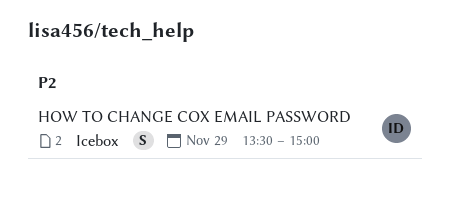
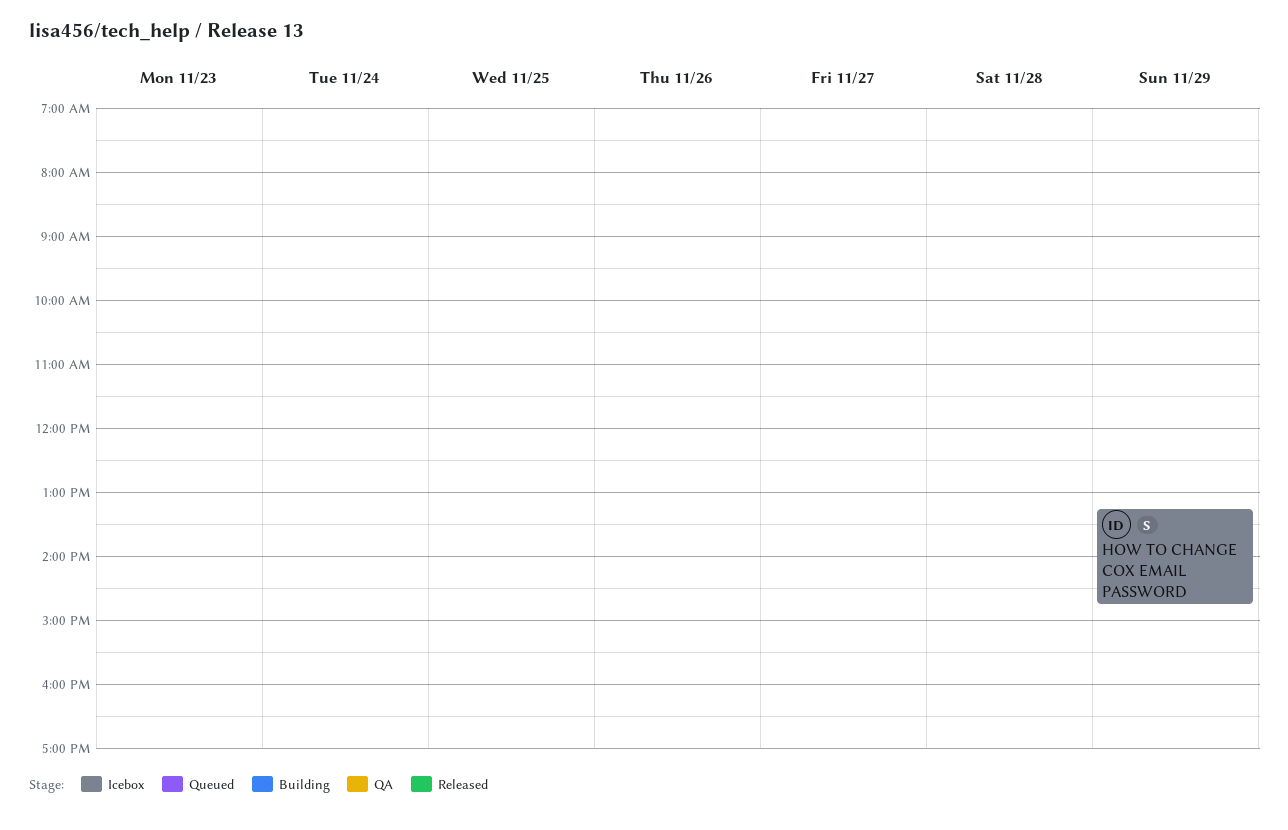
HOW TO CHANGE COX EMAIL PASSWORD, begins: 13:30 -> 13:15
HOW TO CHANGE COX EMAIL PASSWORD, ends: 15:00 -> 14:45

